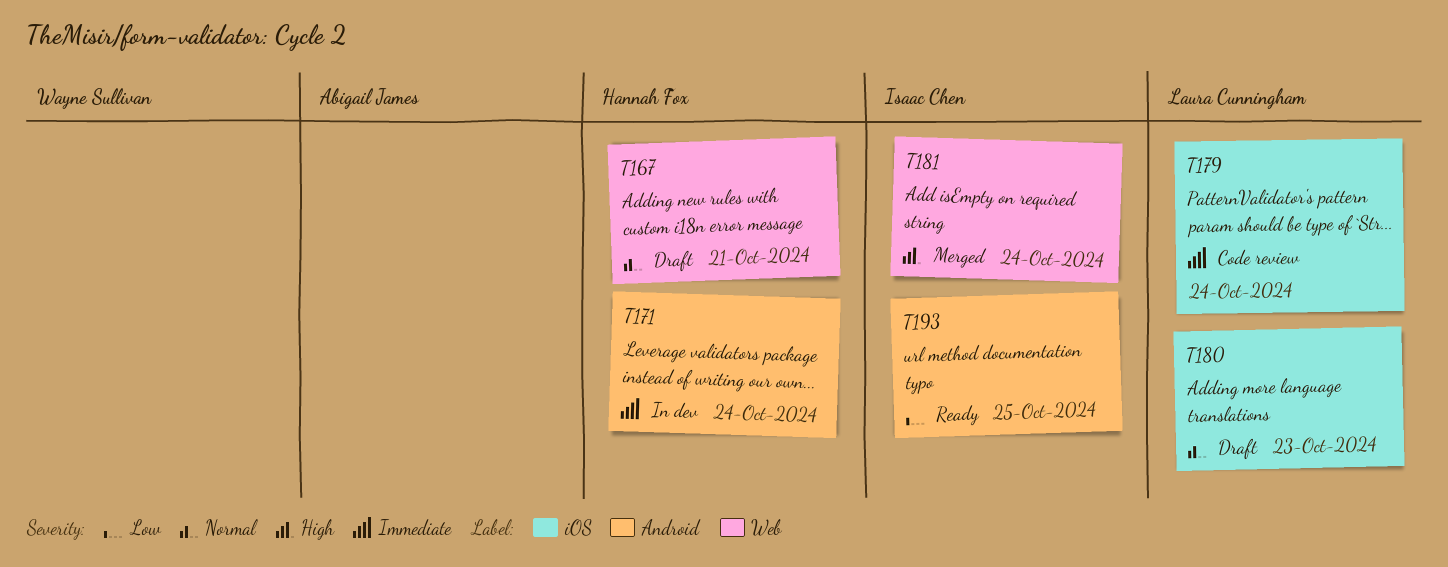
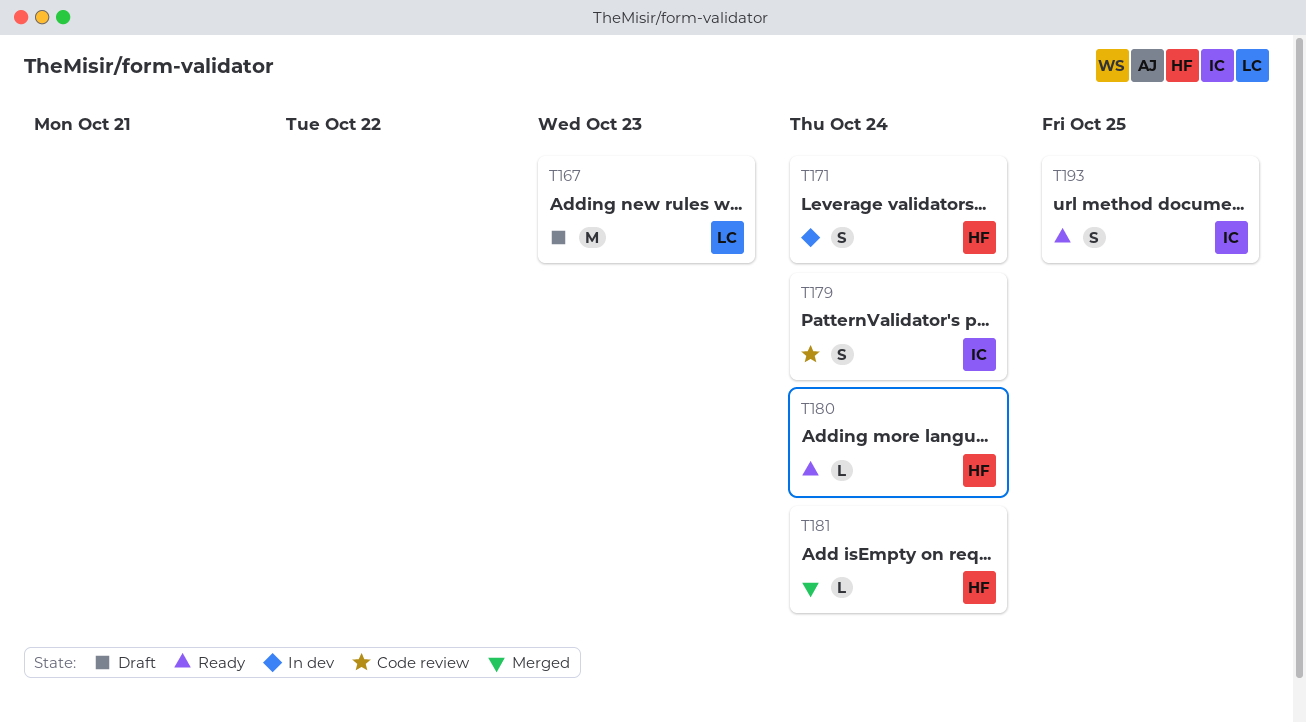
T167, owner: Hannah Fox -> Laura Cunningham
T167, due: Oct 21 -> Oct 23
T179, owner: Laura Cunningham -> Isaac Chen
T180, status: Draft -> Ready
T180, owner: Laura Cunningham -> Hannah Fox
T180, due: Oct 23 -> Oct 24
T181, owner: Isaac Chen -> Hannah Fox

